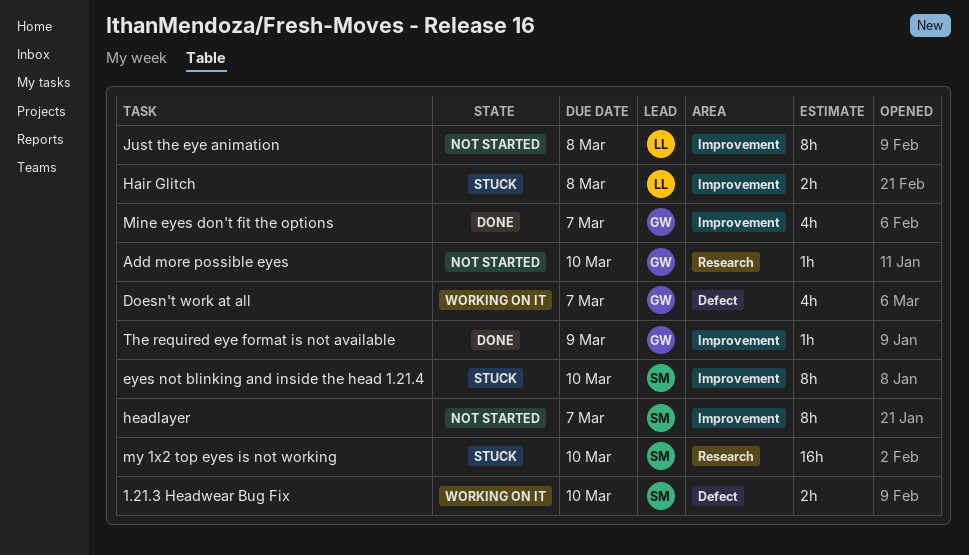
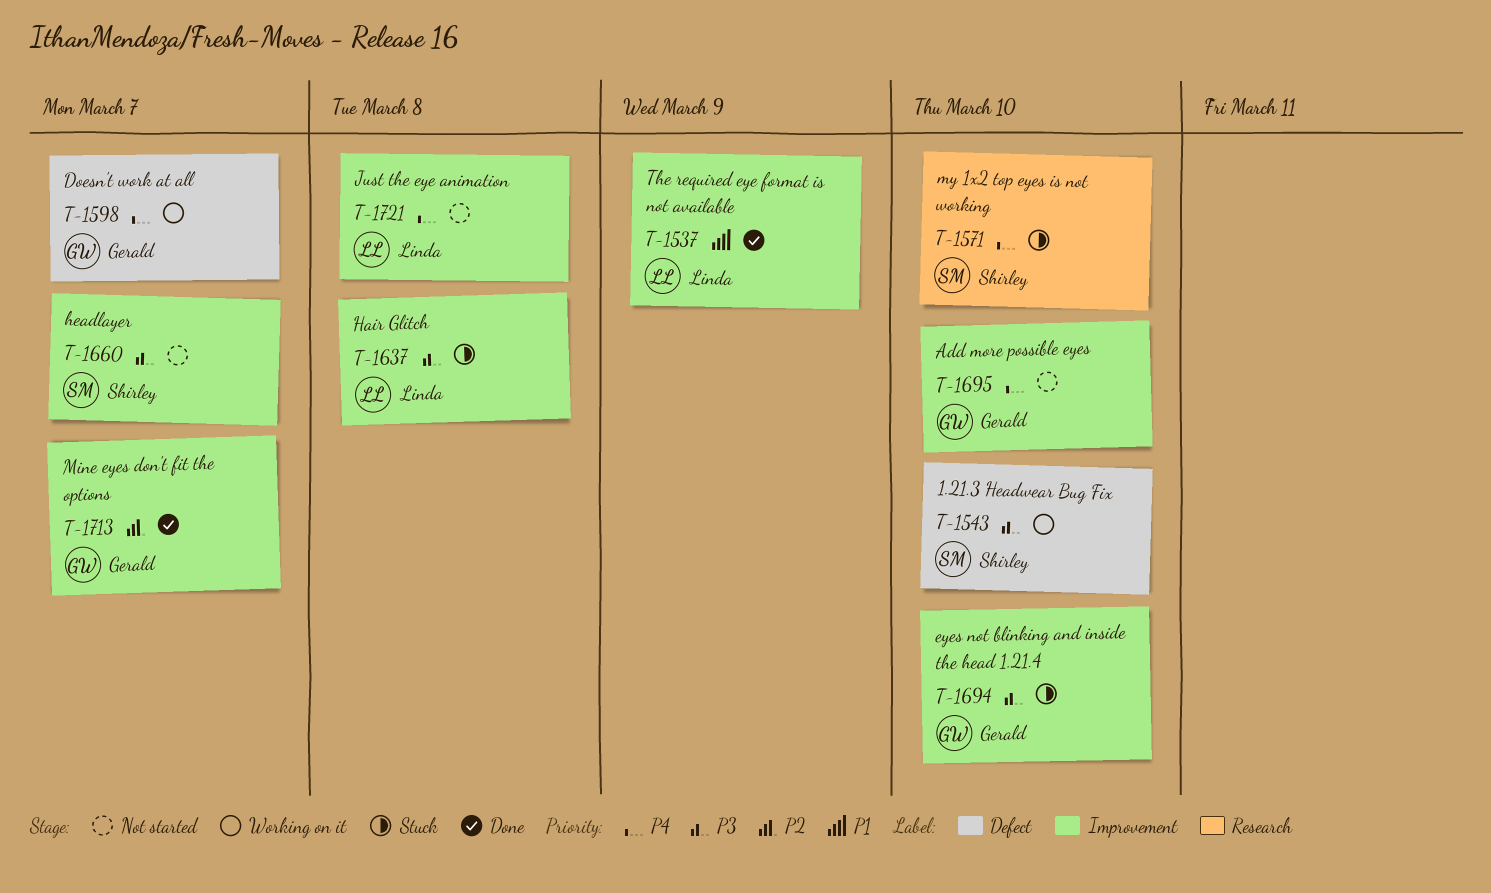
Add more possible eyes, label: Research -> Improvement
eyes not blinking and inside the head 1.21.4, owner: Shirley -> Gerald
The required eye format is not available, owner: Gerald -> Linda

